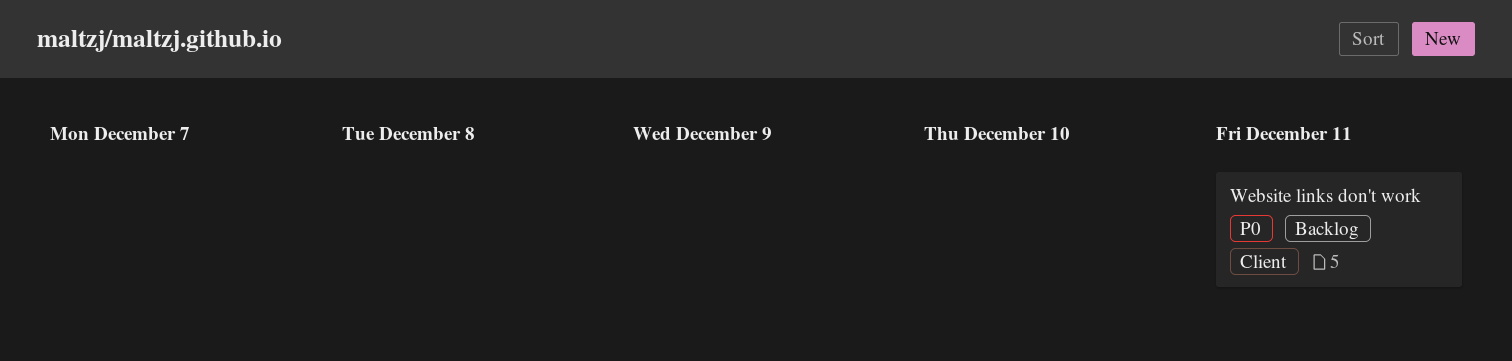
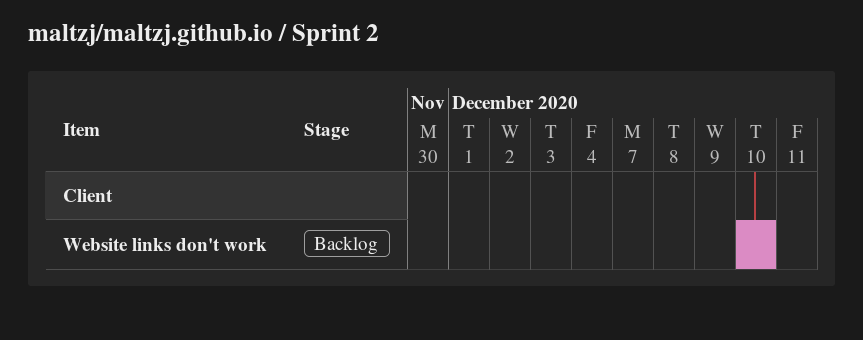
Website links don't work, due: Dec 11 -> Dec 10

